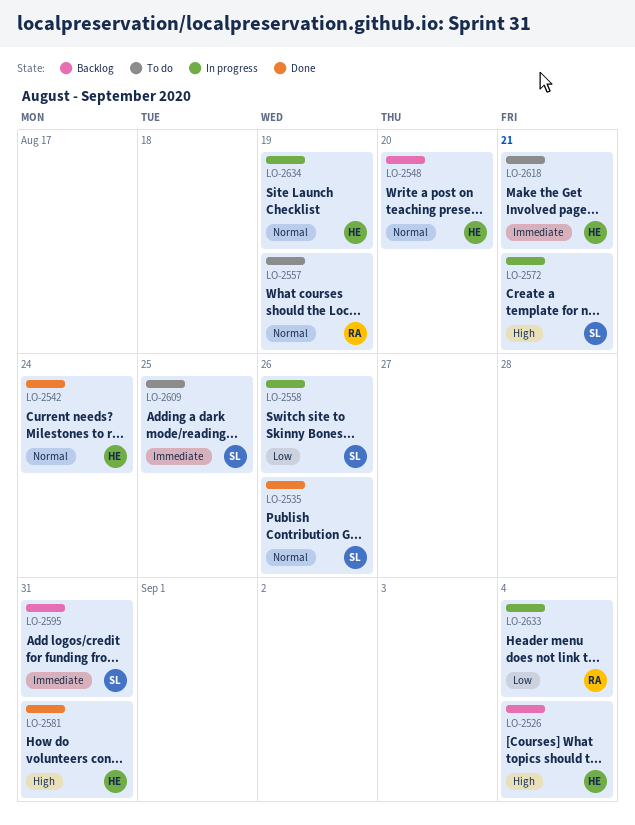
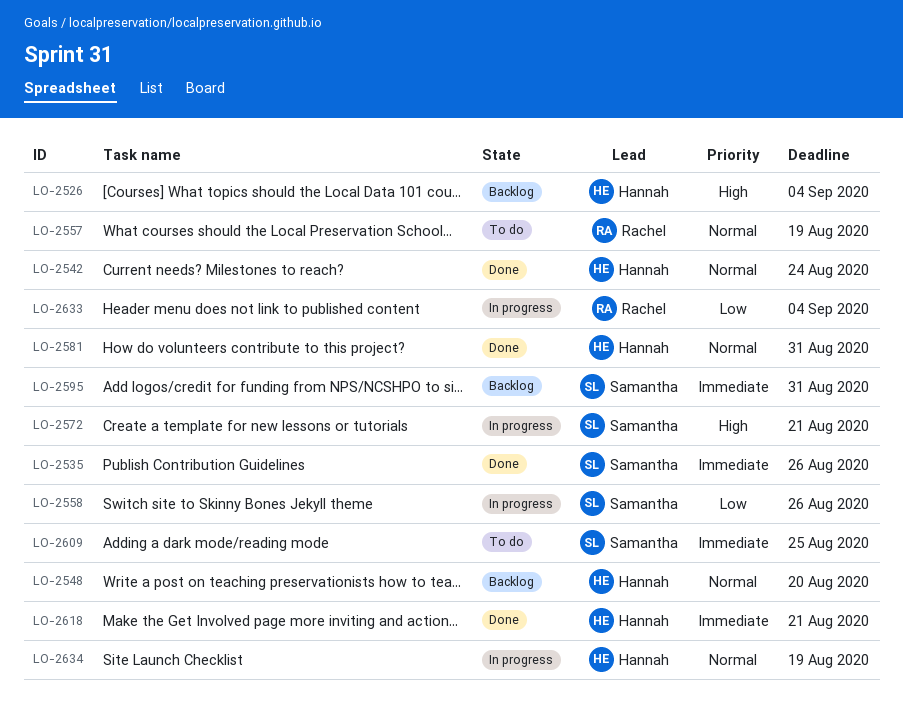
LO-2535, priority: Normal -> Immediate
LO-2581, priority: High -> Normal
LO-2618, status: To do -> Done

